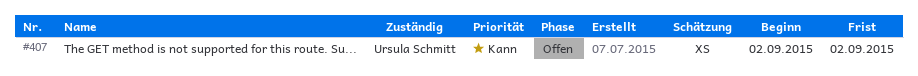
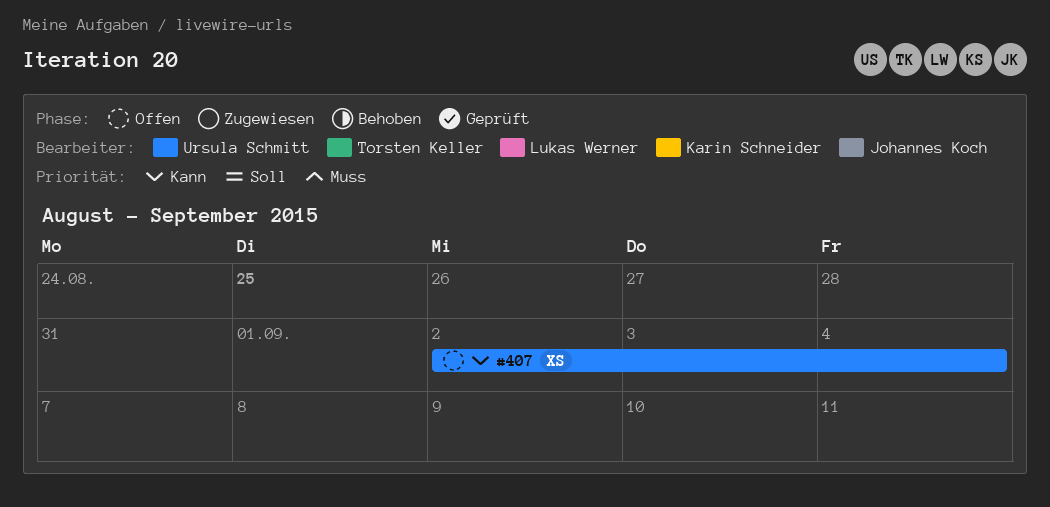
#407, due: Sep 2 -> Sep 4

